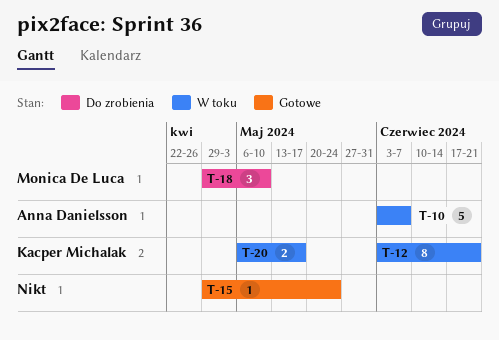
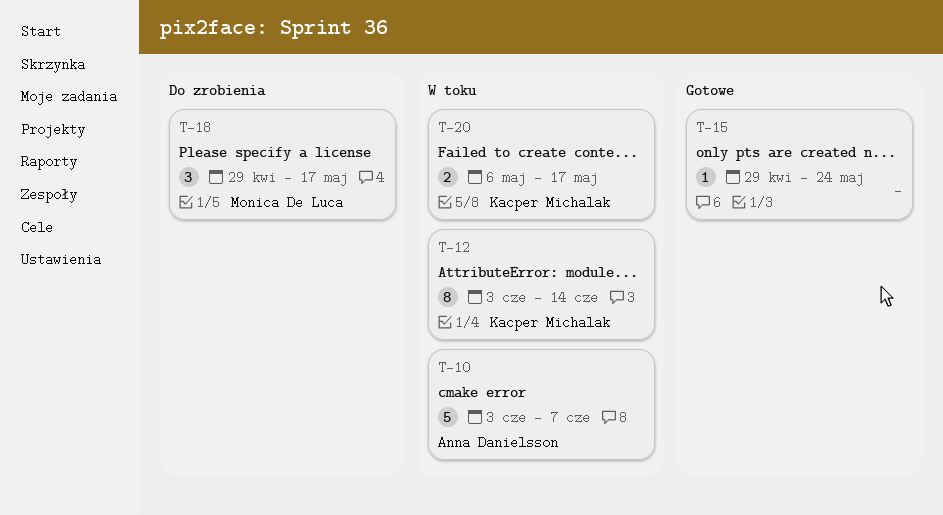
T-12, due: Jun 21 -> Jun 14
T-18, due: May 10 -> May 17

